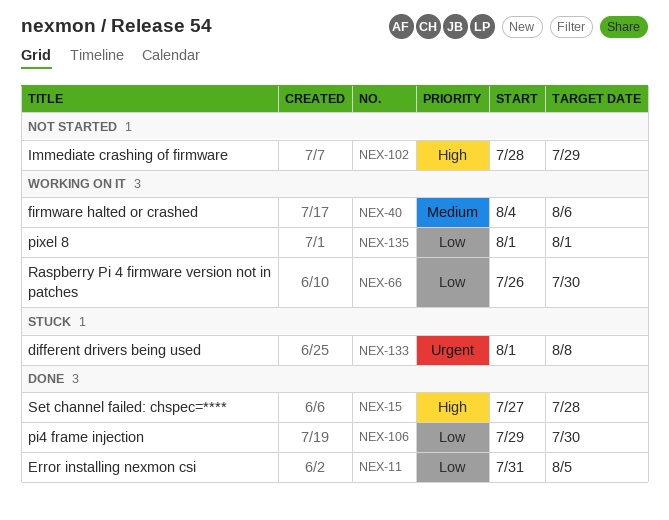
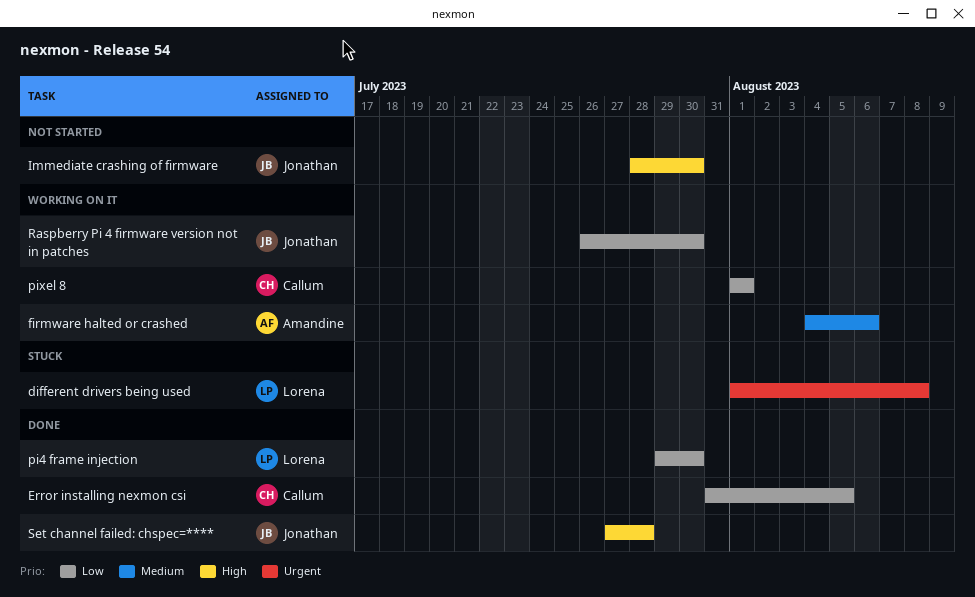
Immediate crashing of firmware, due: Jul 29 -> Jul 30

